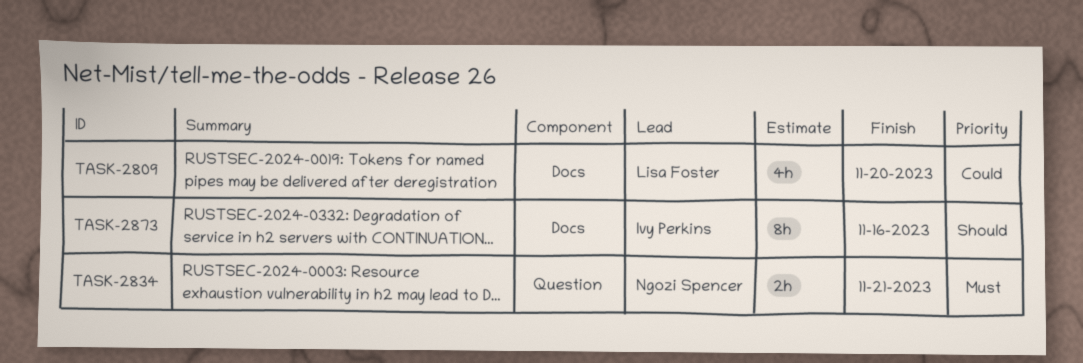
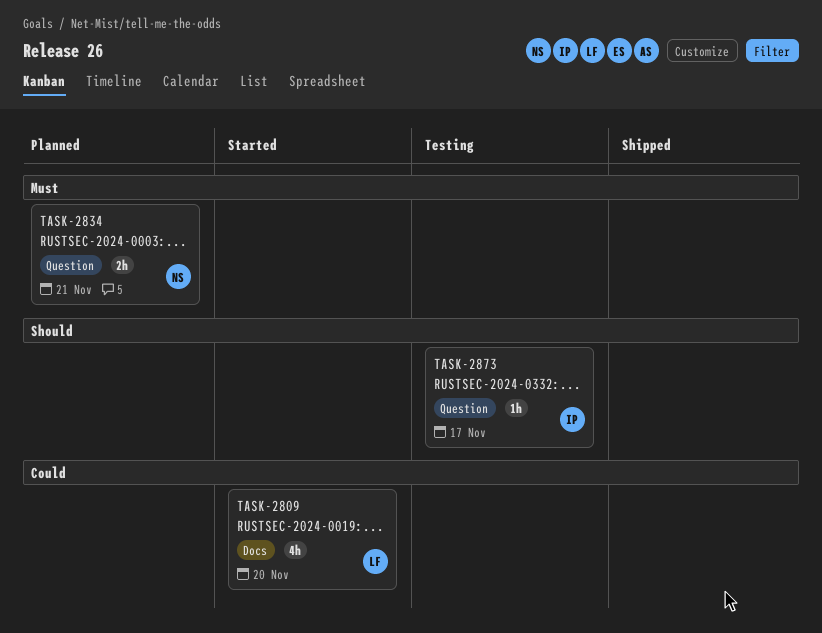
TASK-2873, label: Docs -> Question
TASK-2873, estimate: 8h -> 1h
TASK-2873, due: Nov 16 -> Nov 17

